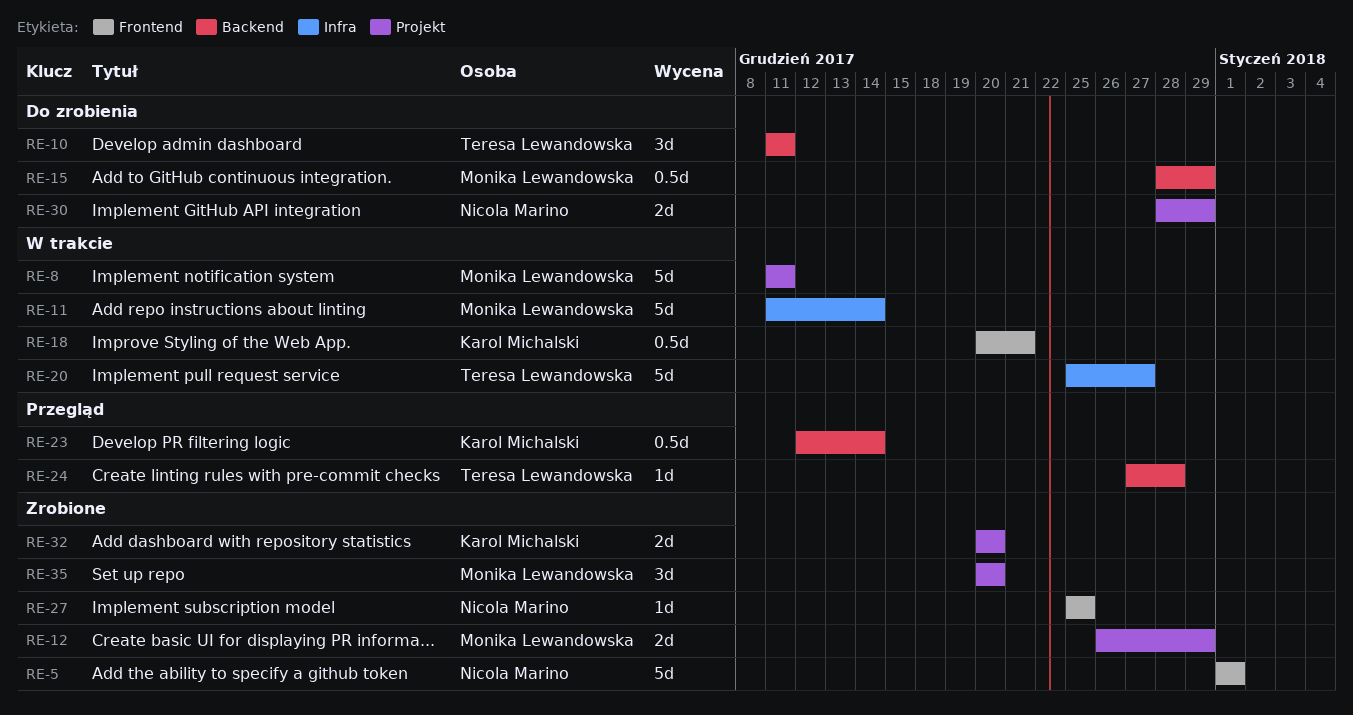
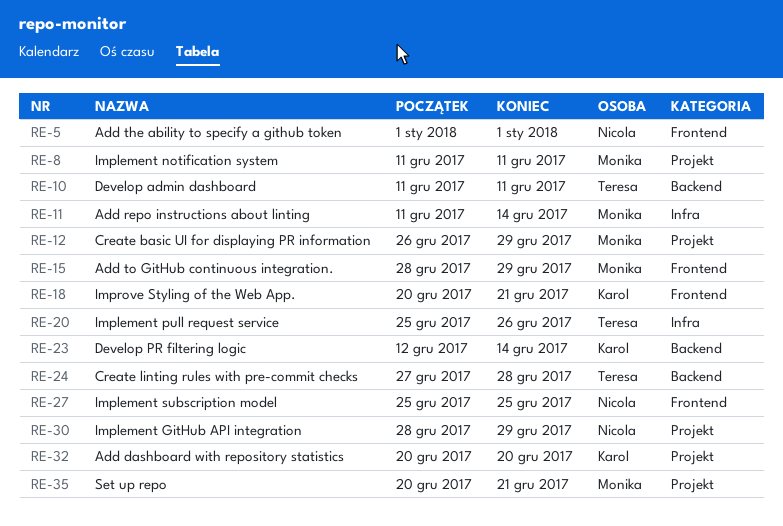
RE-15, label: Backend -> Frontend
RE-20, due: Dec 27 -> Dec 26
RE-35, due: Dec 20 -> Dec 21

